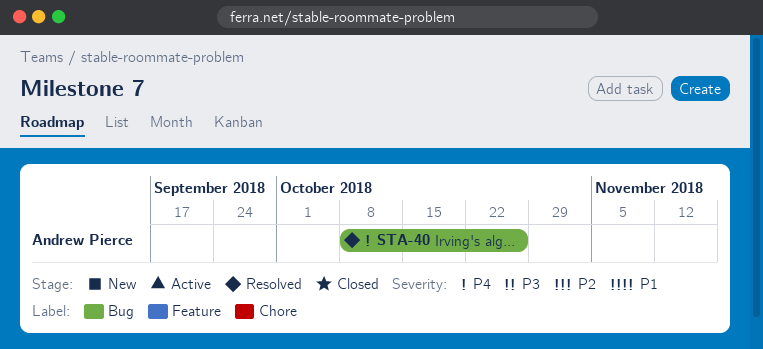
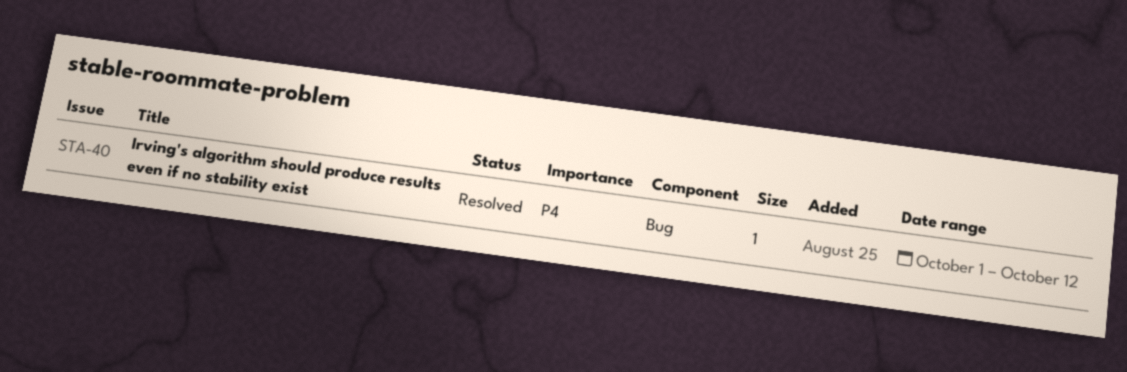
STA-40, start: Oct 8 -> Oct 1
STA-40, due: Oct 26 -> Oct 12

